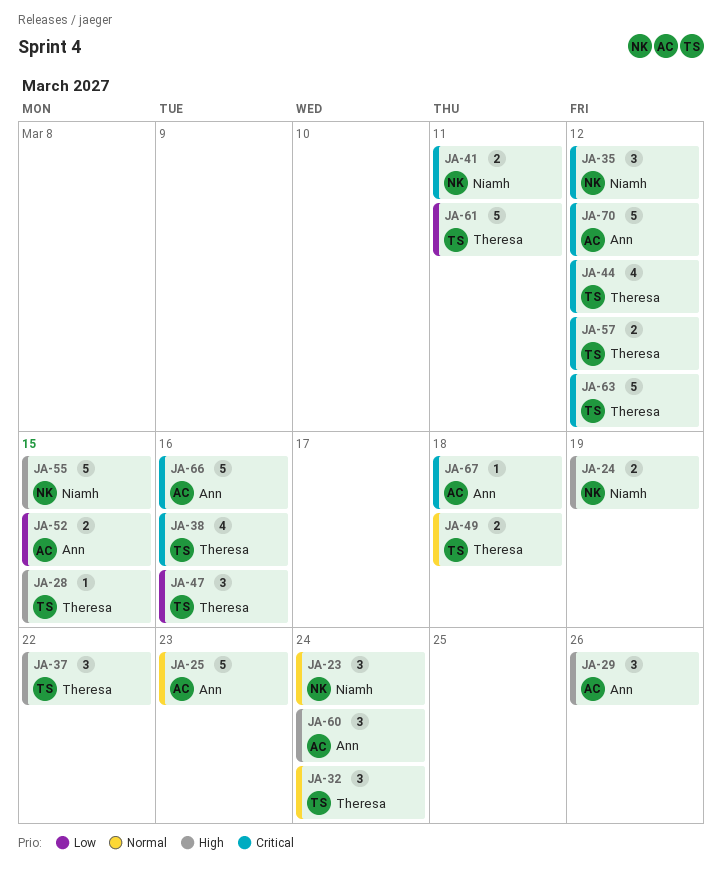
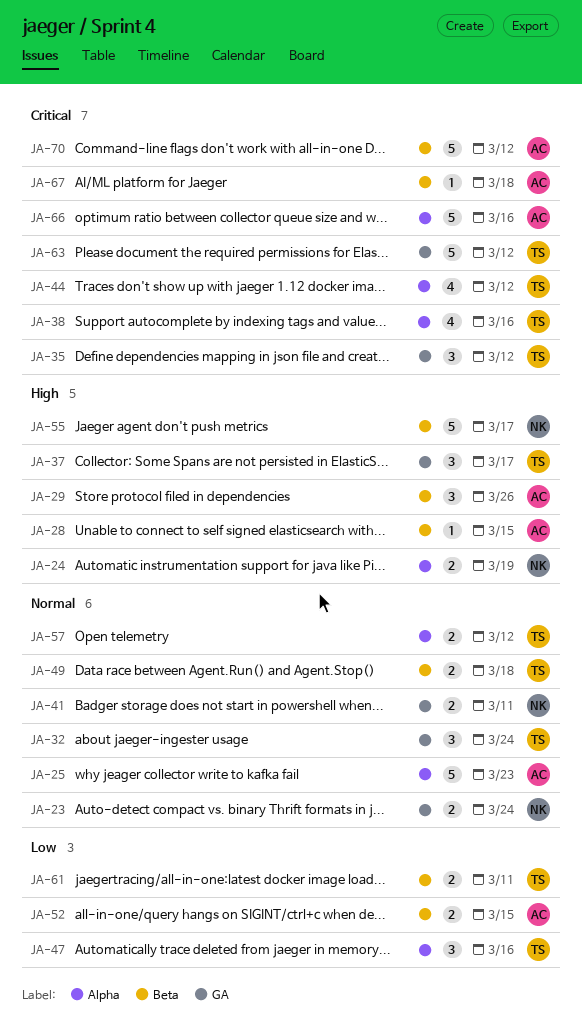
JA-23, estimate: 3 -> 2
JA-28, owner: Theresa -> Ann
JA-35, owner: Niamh -> Theresa
JA-37, due: Mar 22 -> Mar 17
JA-41, priority: Critical -> Normal
JA-55, due: Mar 15 -> Mar 17
JA-57, priority: Critical -> Normal
JA-60: present -> none
JA-61, estimate: 5 -> 2

